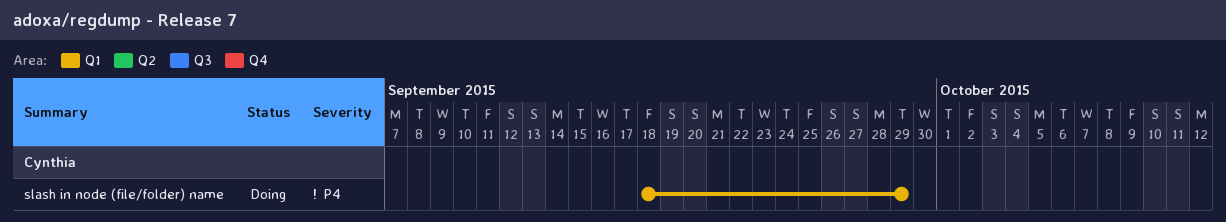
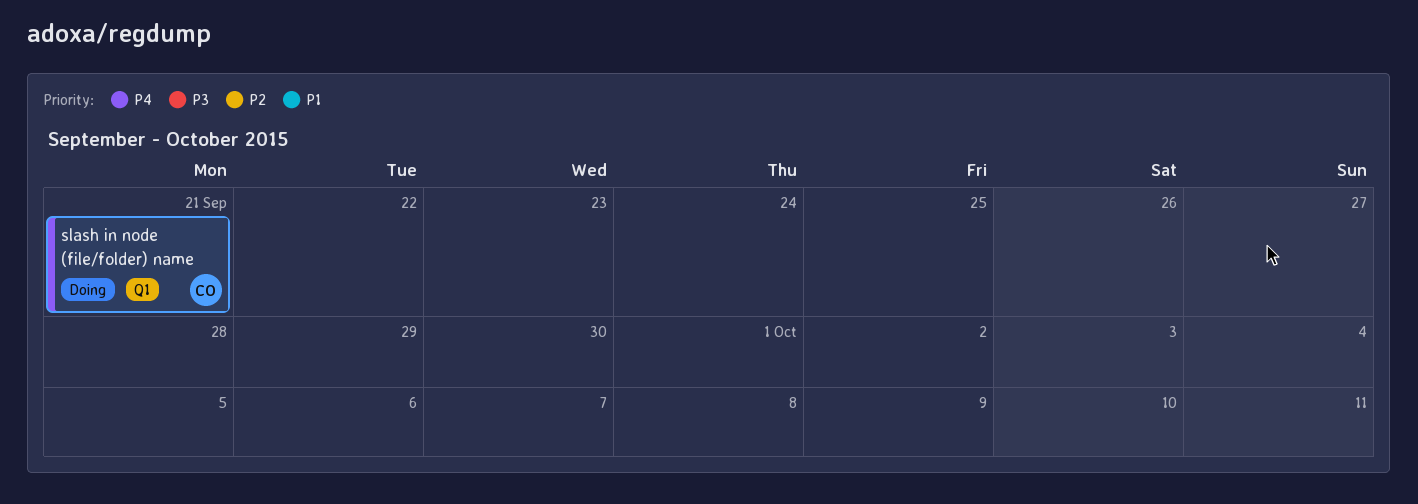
slash in node (file/folder) name, due: Sep 29 -> Sep 21

